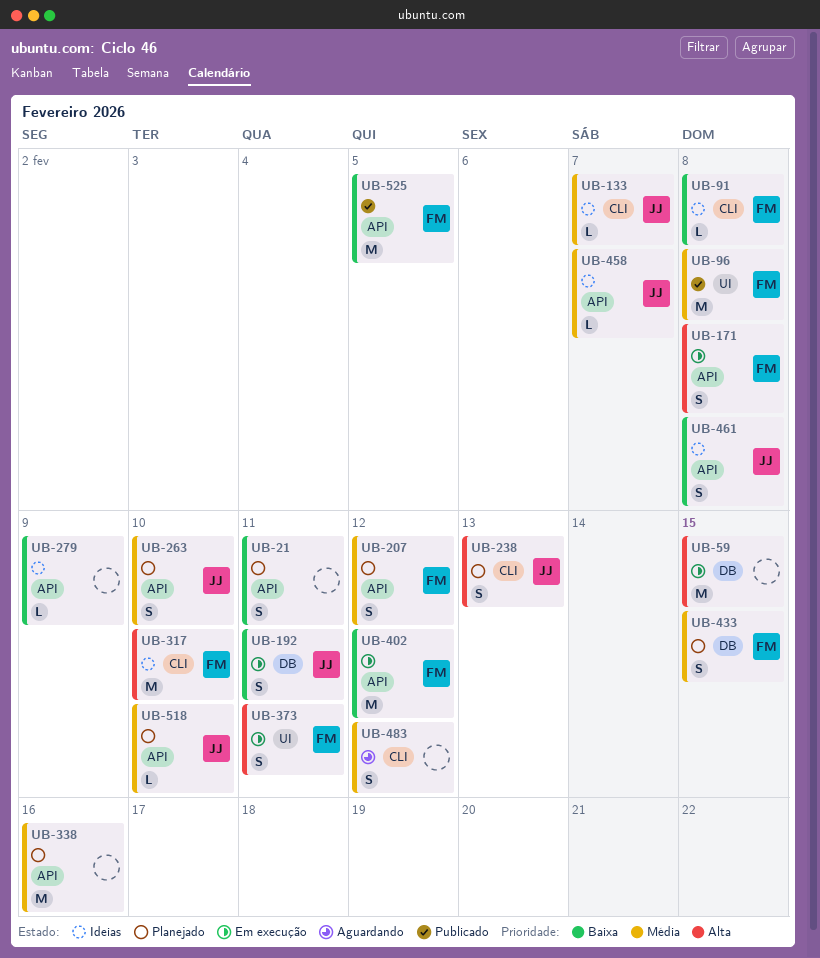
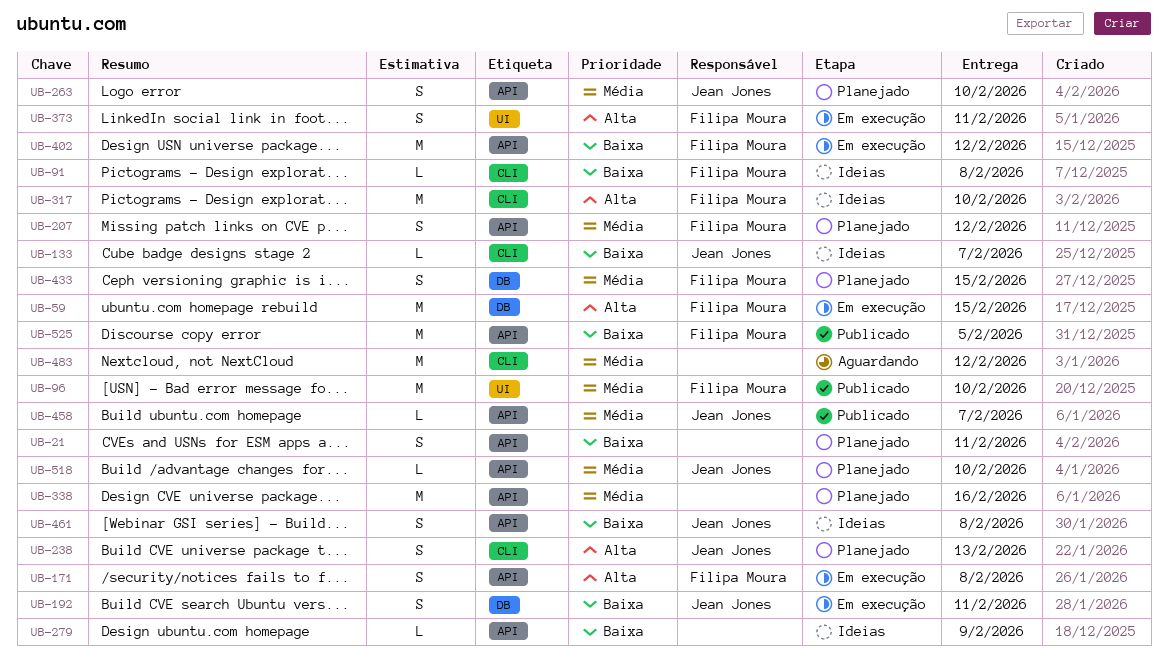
UB-59, owner: none -> Filipa Moura
UB-96, due: Feb 8 -> Feb 10
UB-133, priority: Média -> Baixa
UB-458, status: Ideias -> Publicado
UB-483, estimate: S -> M

